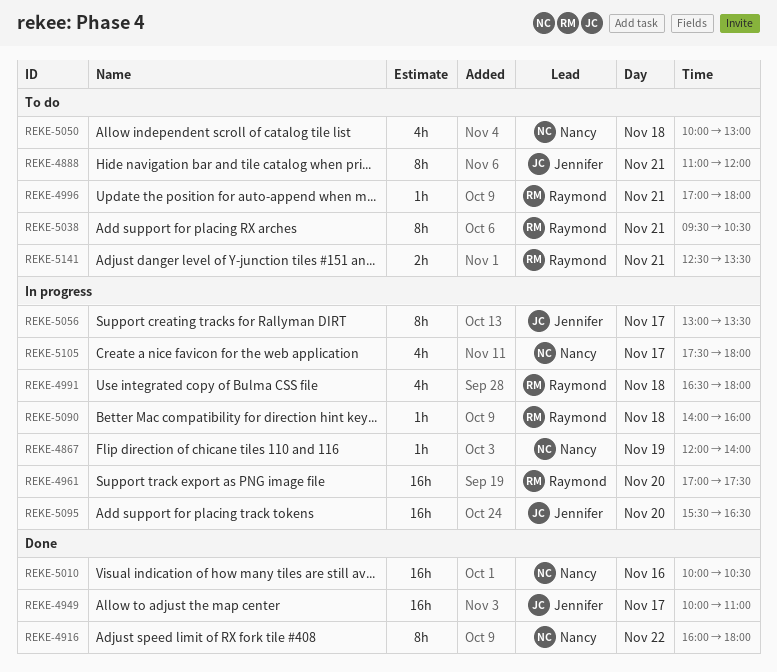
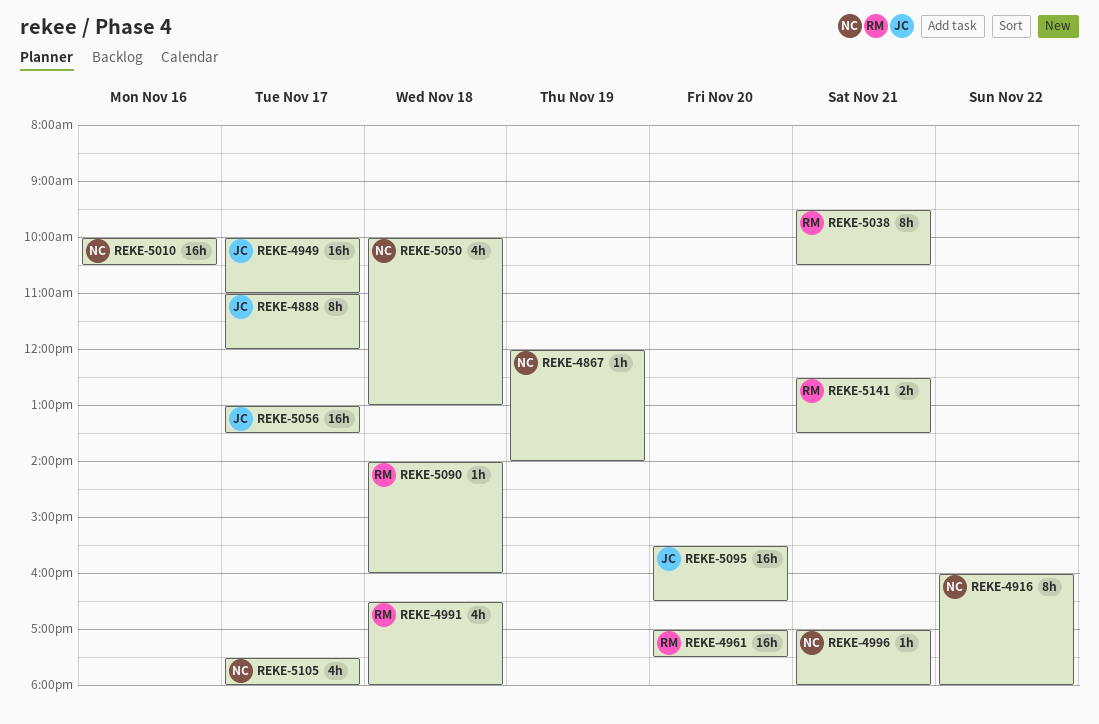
REKE-4888, day: Nov 21 -> Nov 17
REKE-4996, owner: Raymond -> Nancy
REKE-5056, estimate: 8h -> 16h

